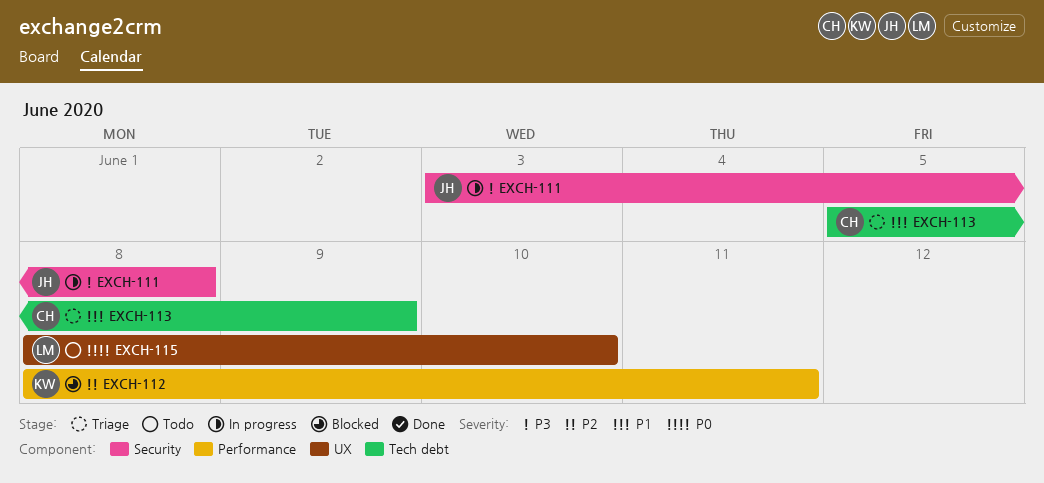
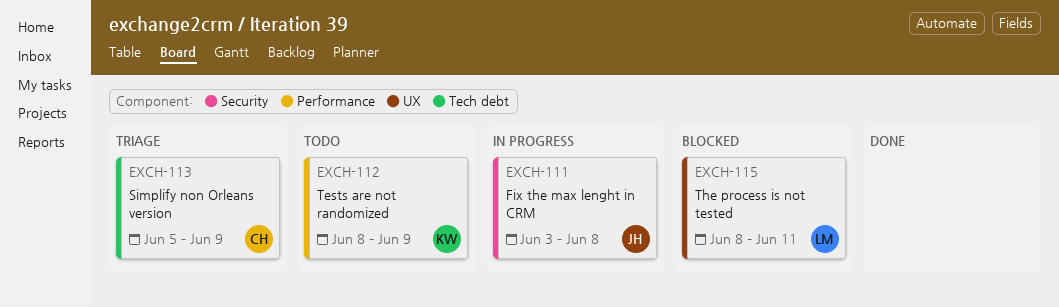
EXCH-112, status: Blocked -> Todo
EXCH-112, due: Jun 11 -> Jun 9
EXCH-115, status: Todo -> Blocked
EXCH-115, due: Jun 10 -> Jun 11

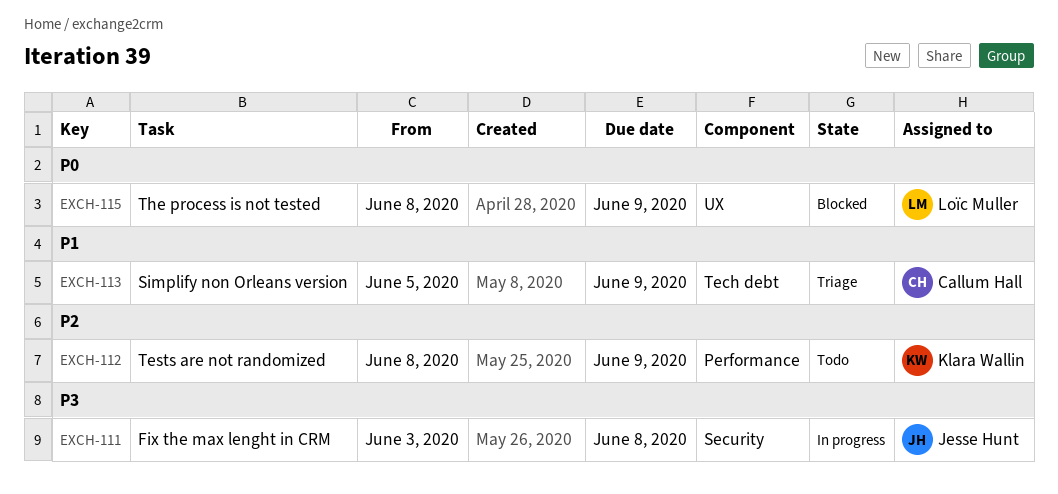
EXCH-115, due: Jun 11 -> Jun 9

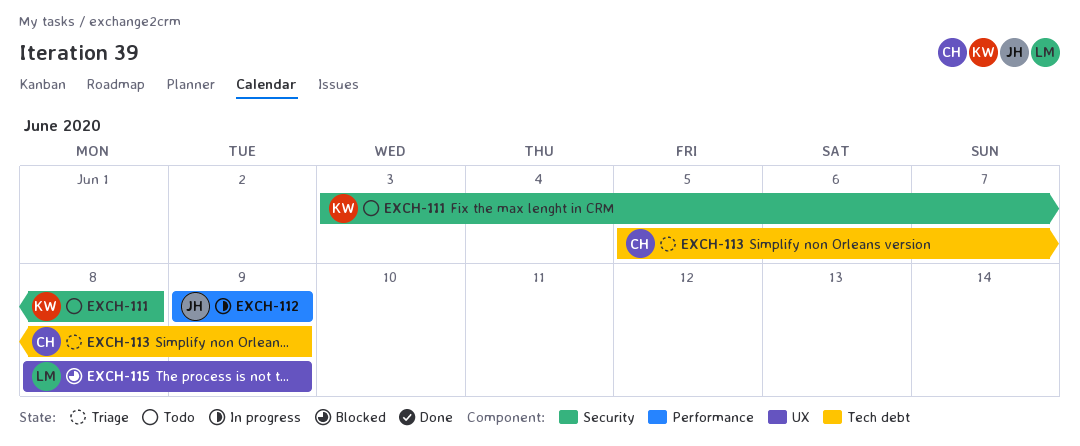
EXCH-111, status: In progress -> Todo
EXCH-111, owner: Jesse Hunt -> Klara Wallin
EXCH-112, status: Todo -> In progress
EXCH-112, owner: Klara Wallin -> Jesse Hunt
EXCH-112, start: Jun 8 -> Jun 9

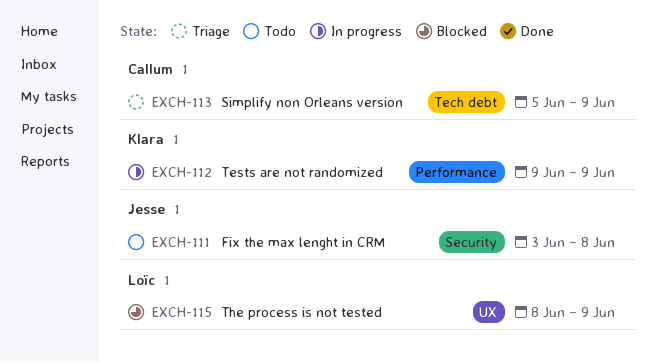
EXCH-111, owner: Klara -> Jesse
EXCH-112, owner: Jesse -> Klara

